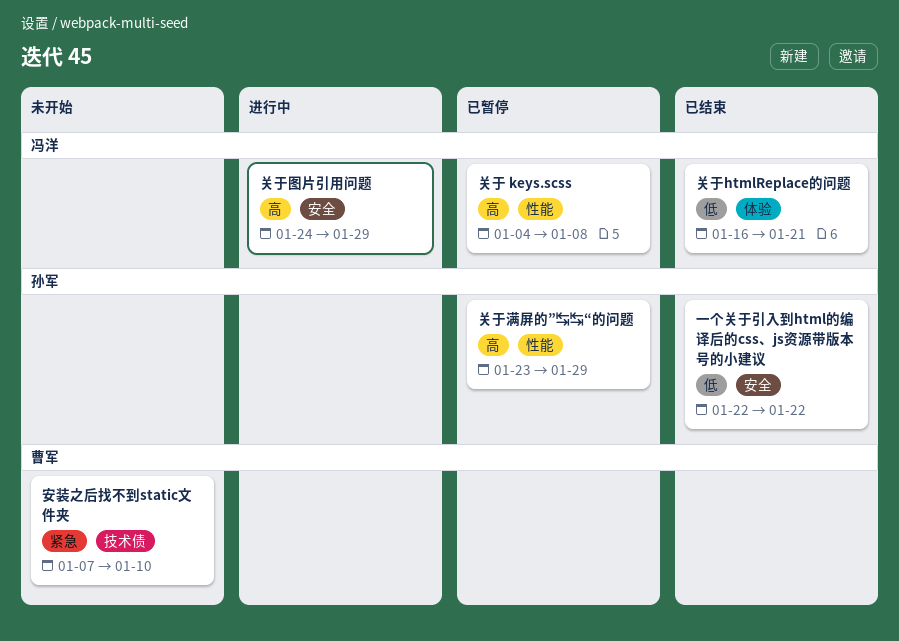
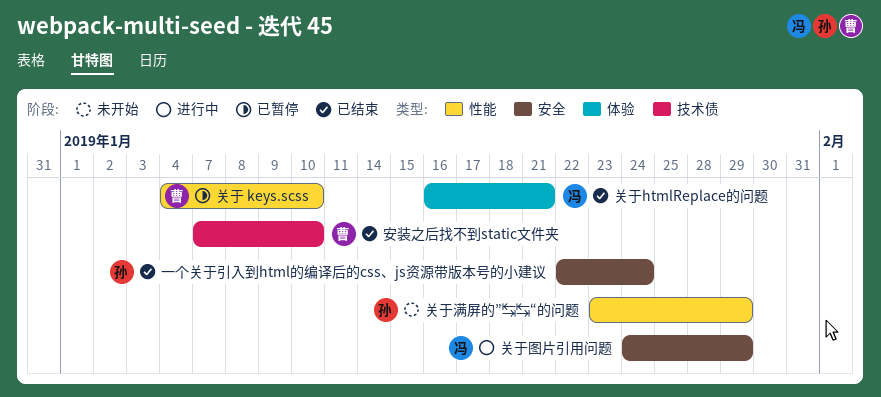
一个关于引入到html的编译后的css、js资源带版本号的小建议, due: Jan 22 -> Jan 24
关于 keys.scss, owner: 冯洋 -> 曹军
关于 keys.scss, due: Jan 8 -> Jan 10
关于满屏的”↹↹“的问题, status: 已暂停 -> 未开始
安装之后找不到static文件夹, status: 未开始 -> 已结束

